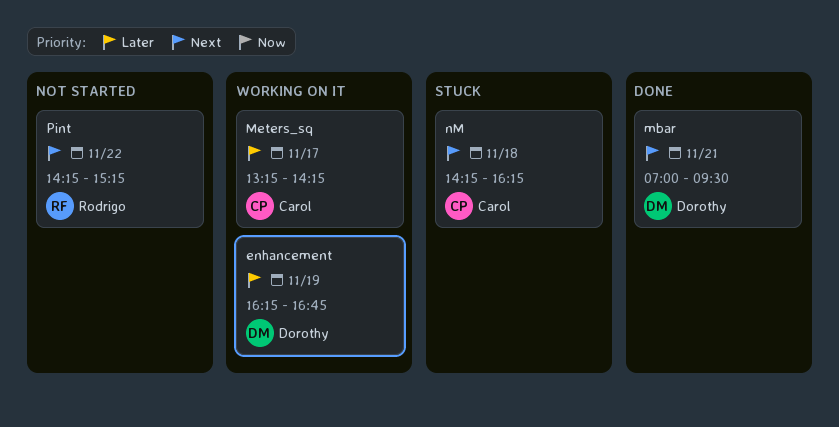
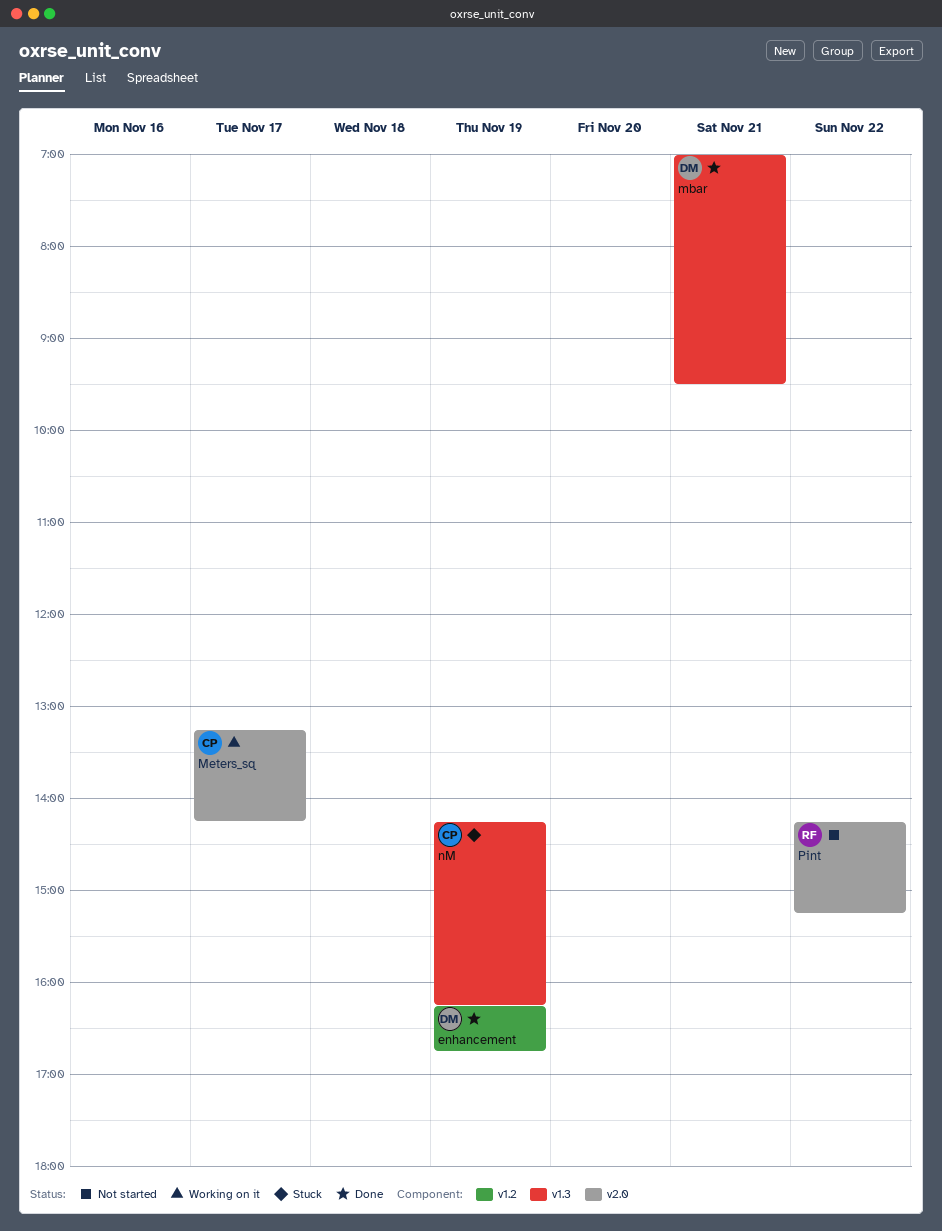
enhancement, status: Working on it -> Done
nM, day: Nov 18 -> Nov 19

